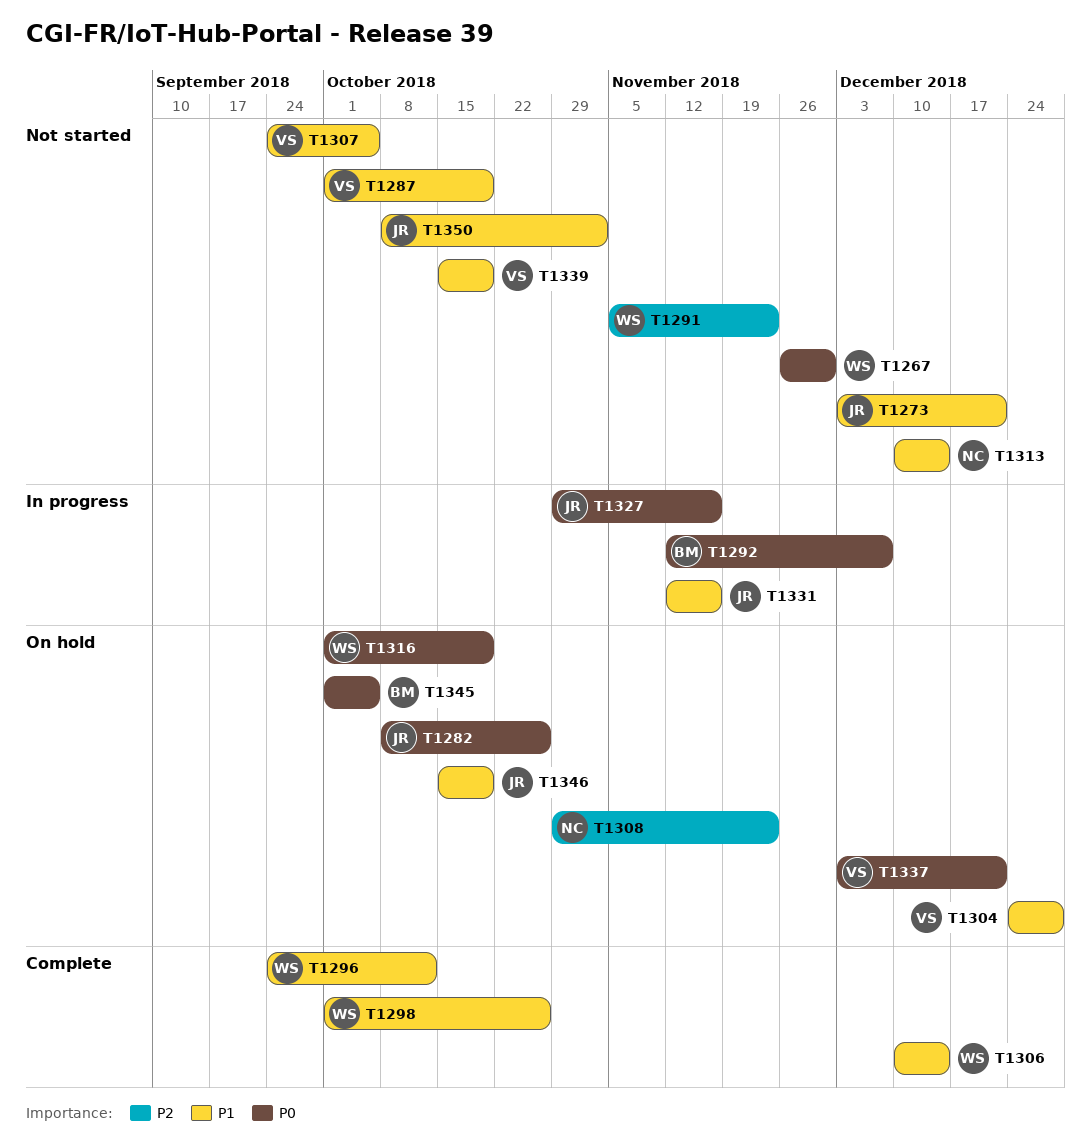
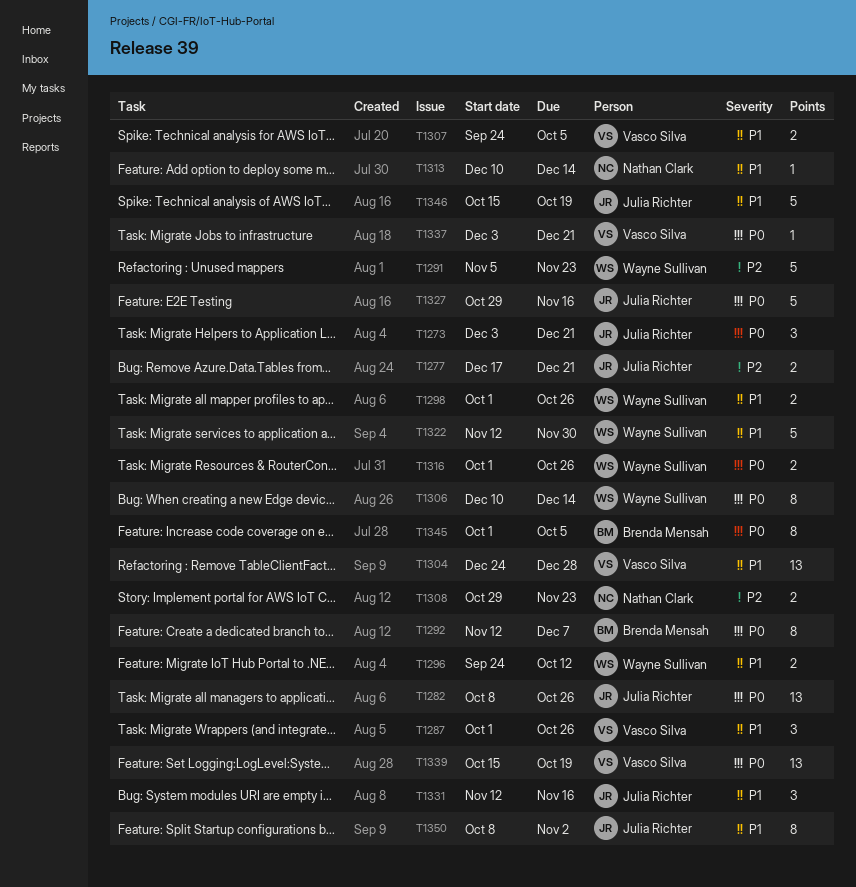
T1267: present -> none
T1273, priority: P1 -> P0
T1277: none -> present
T1287, due: Oct 19 -> Oct 26
T1306, priority: P1 -> P0
T1316, due: Oct 19 -> Oct 26
T1322: none -> present
T1339, priority: P1 -> P0

